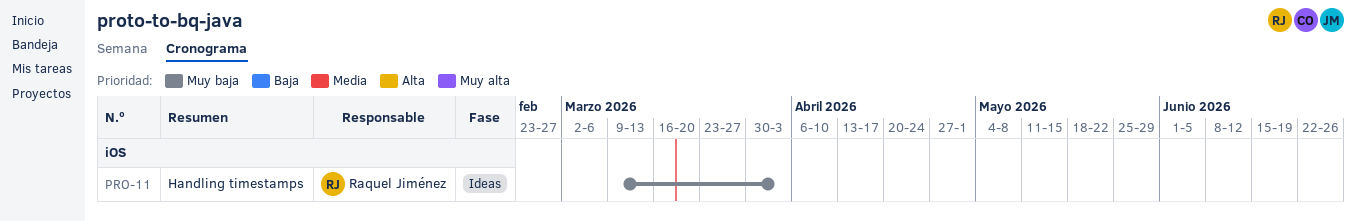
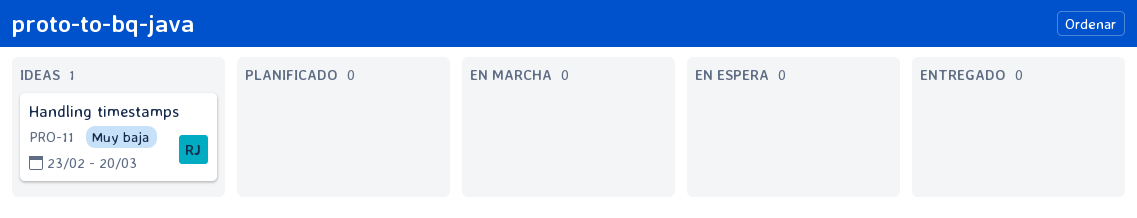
PRO-11, start: Mar 9 -> Feb 23
PRO-11, due: Apr 3 -> Mar 20

